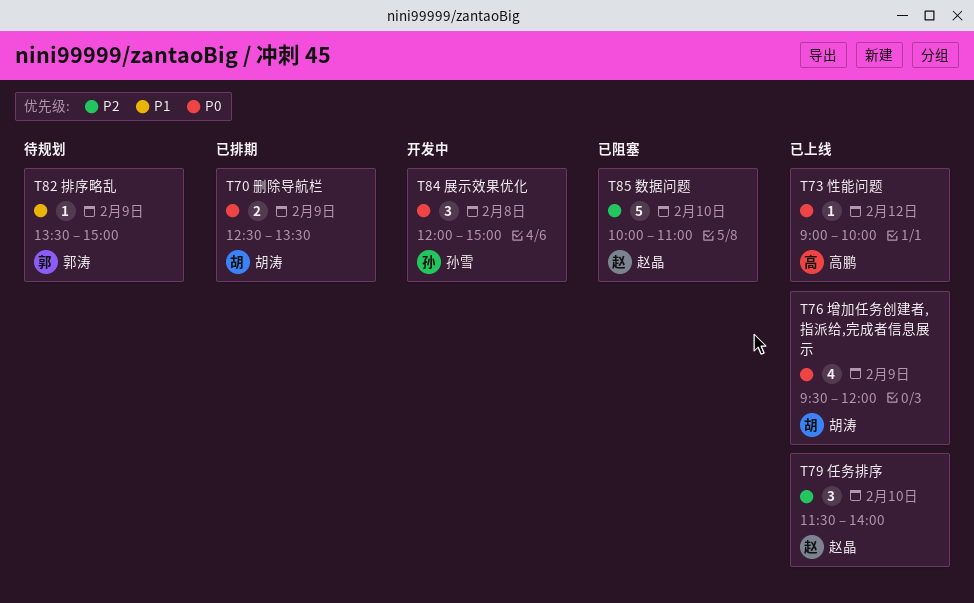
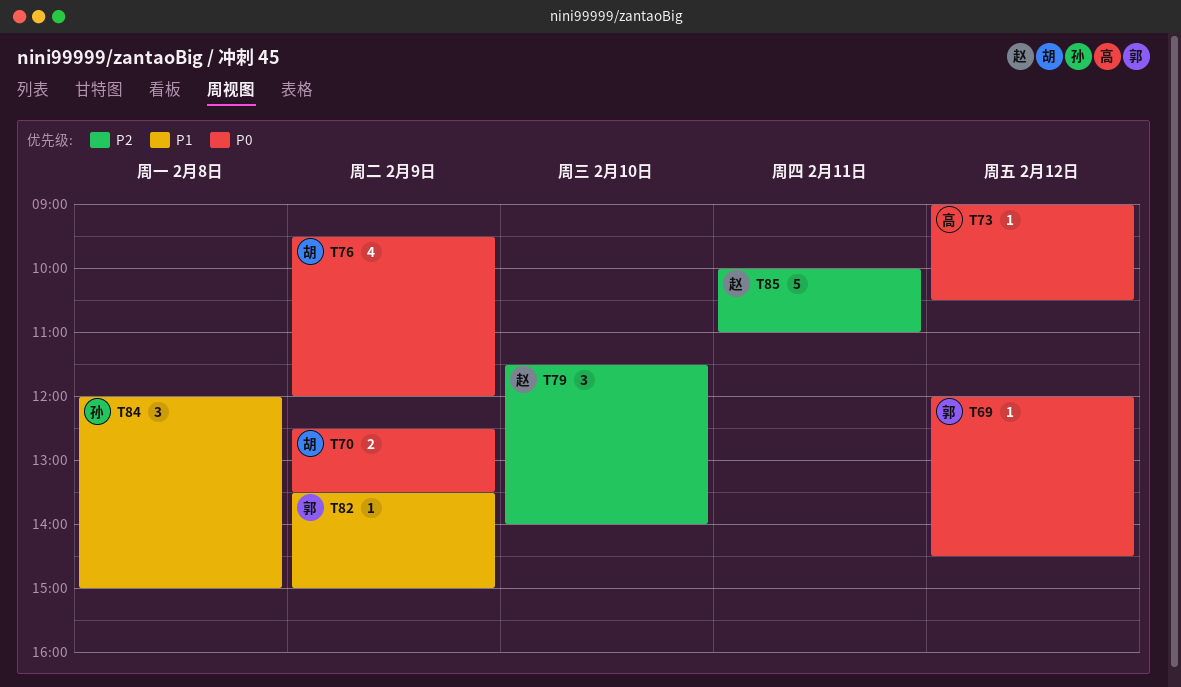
T69: none -> present
T73, ends: 10:00 -> 10:30
T84, priority: P0 -> P1
T85, day: Feb 10 -> Feb 11

